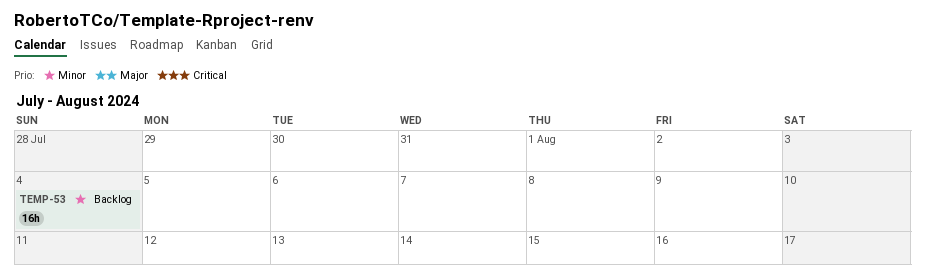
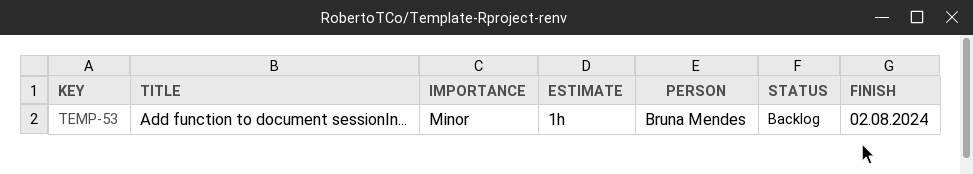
TEMP-53, estimate: 16h -> 1h
TEMP-53, due: Aug 4 -> Aug 2

